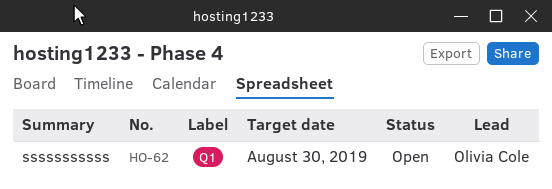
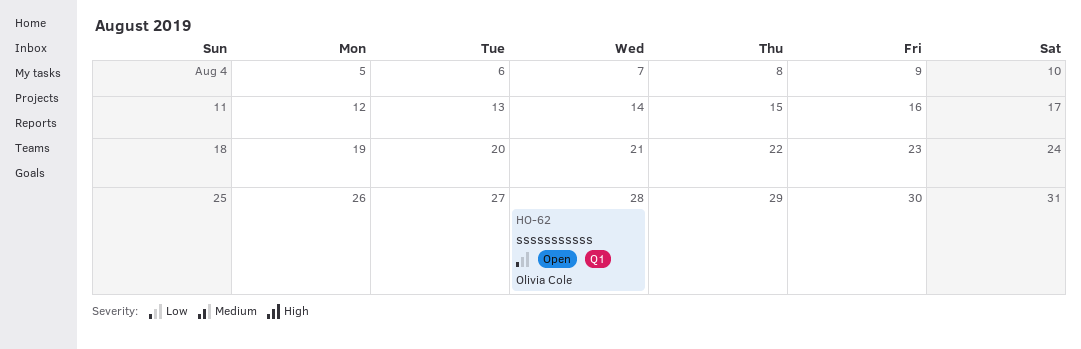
HO-62, due: Aug 30 -> Aug 28

